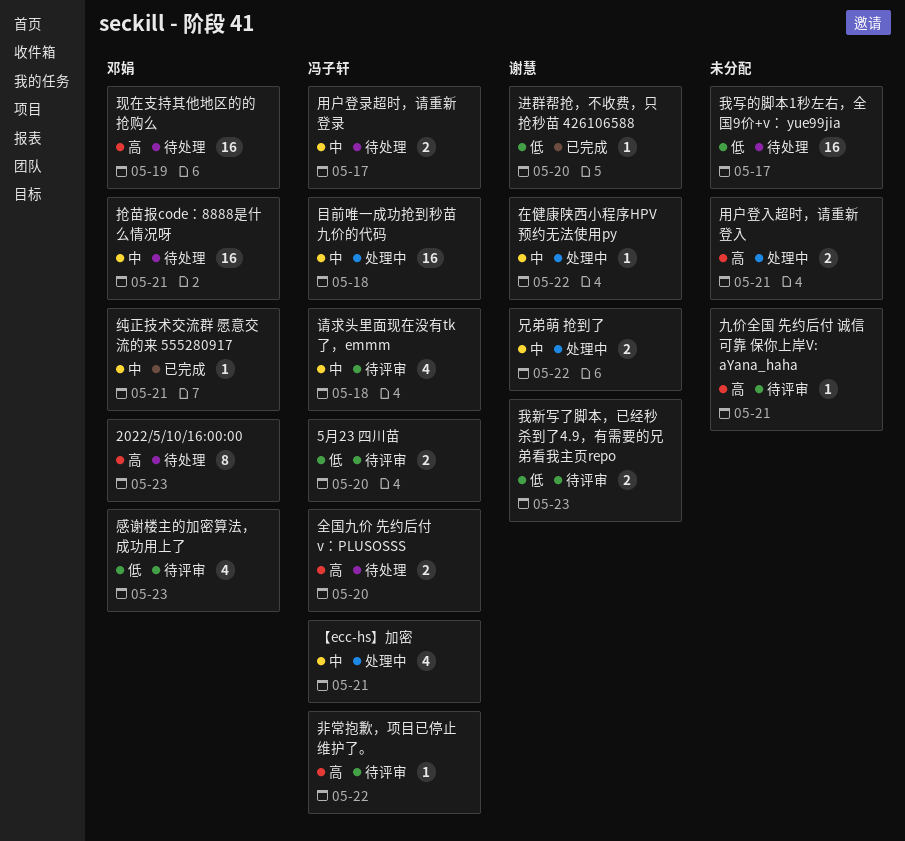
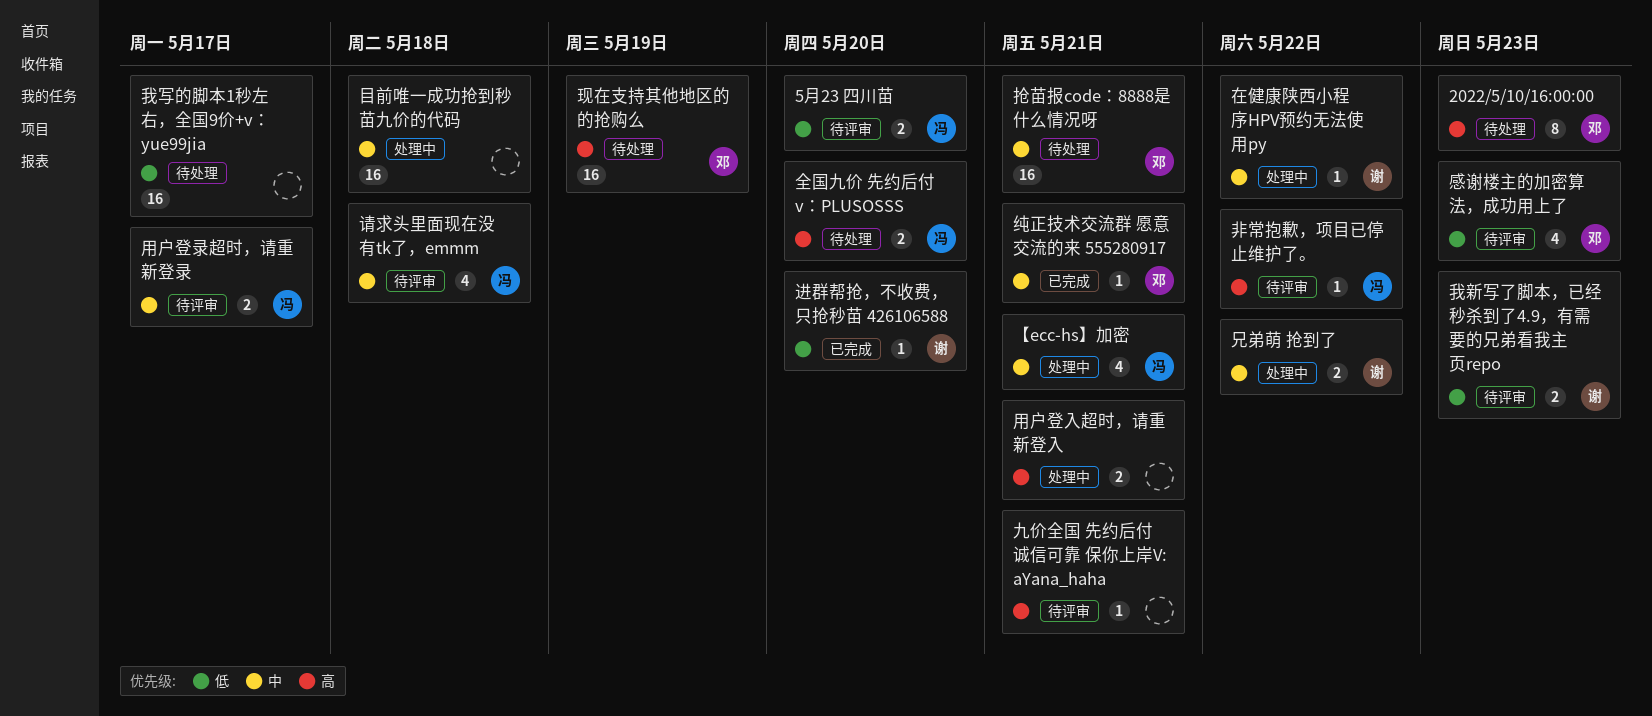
用户登录超时，请重新登录, status: 待处理 -> 待评审
目前唯一成功抢到秒苗九价的代码, owner: 冯子轩 -> none

